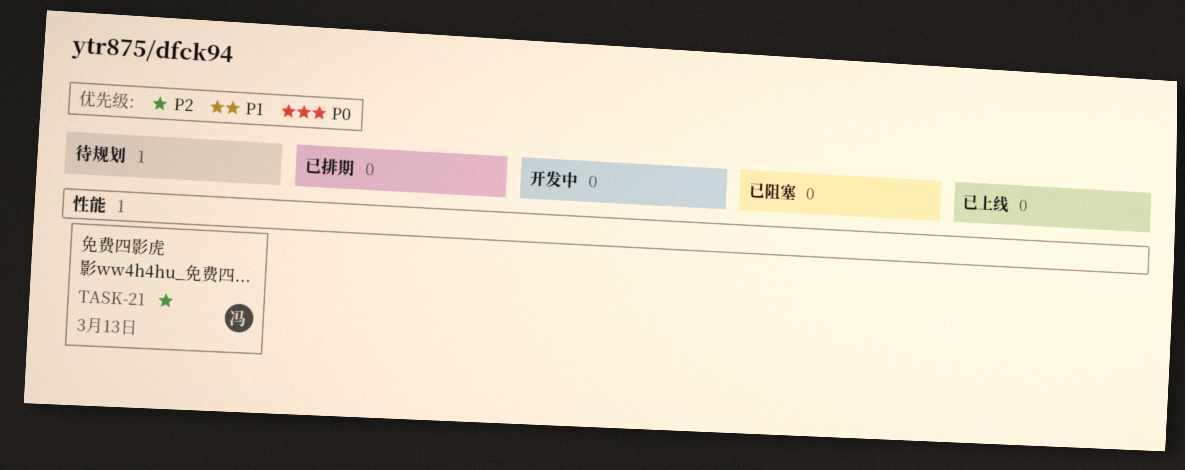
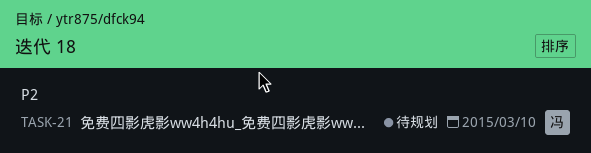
TASK-21, due: Mar 13 -> Mar 10

